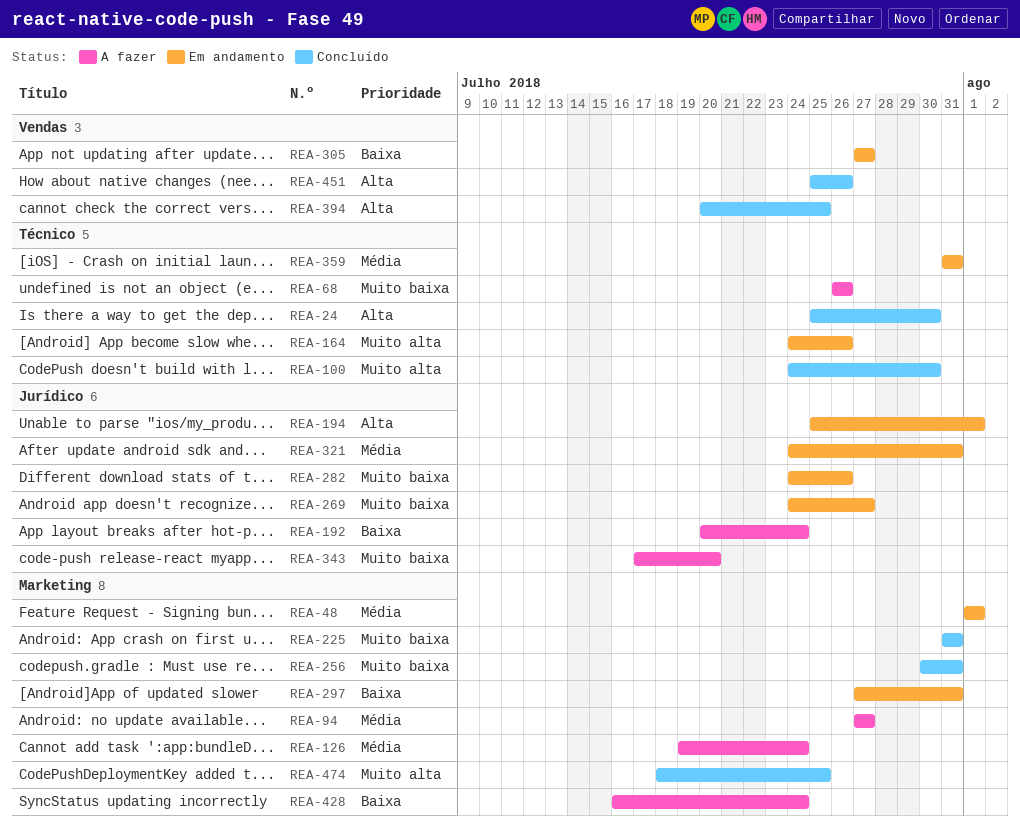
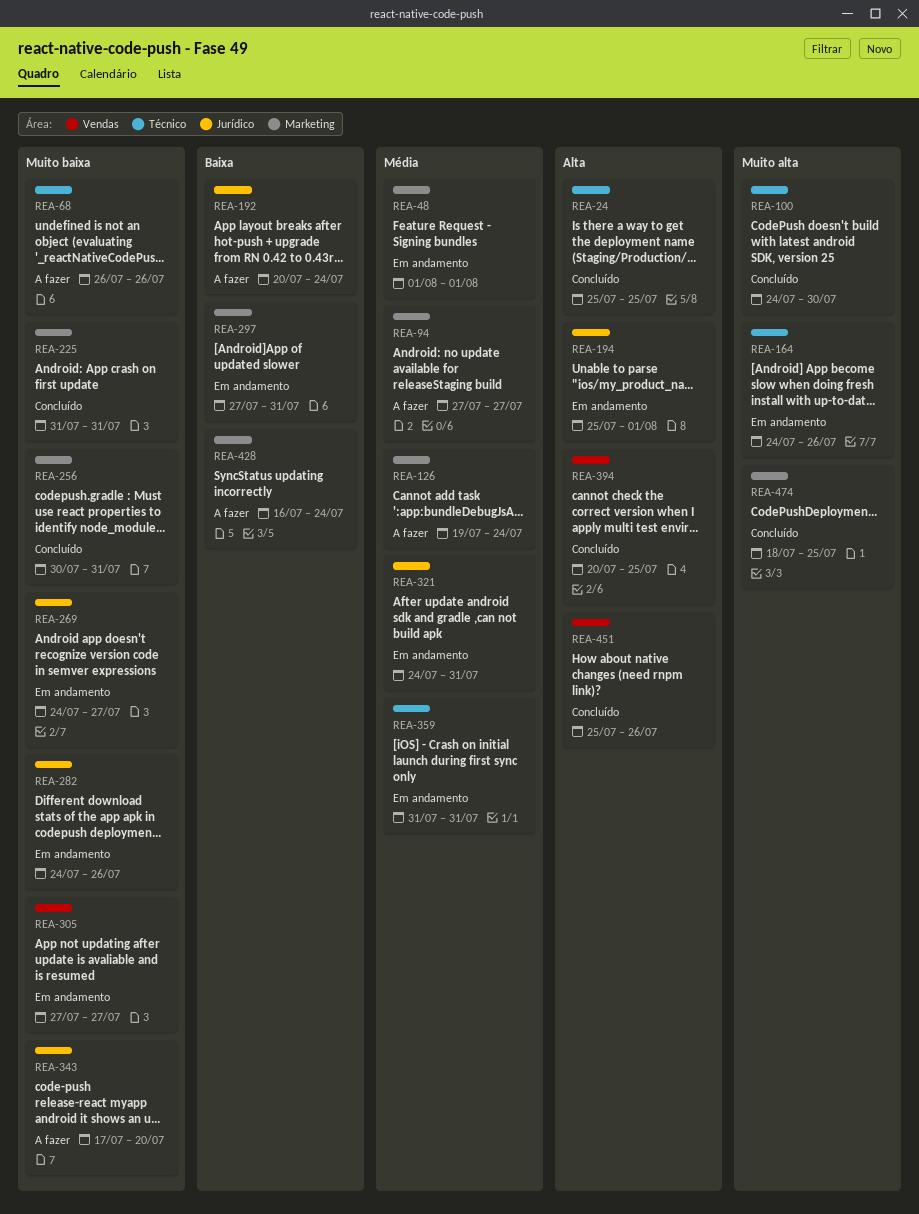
REA-24, due: Jul 30 -> Jul 25
REA-305, priority: Baixa -> Muito baixa

